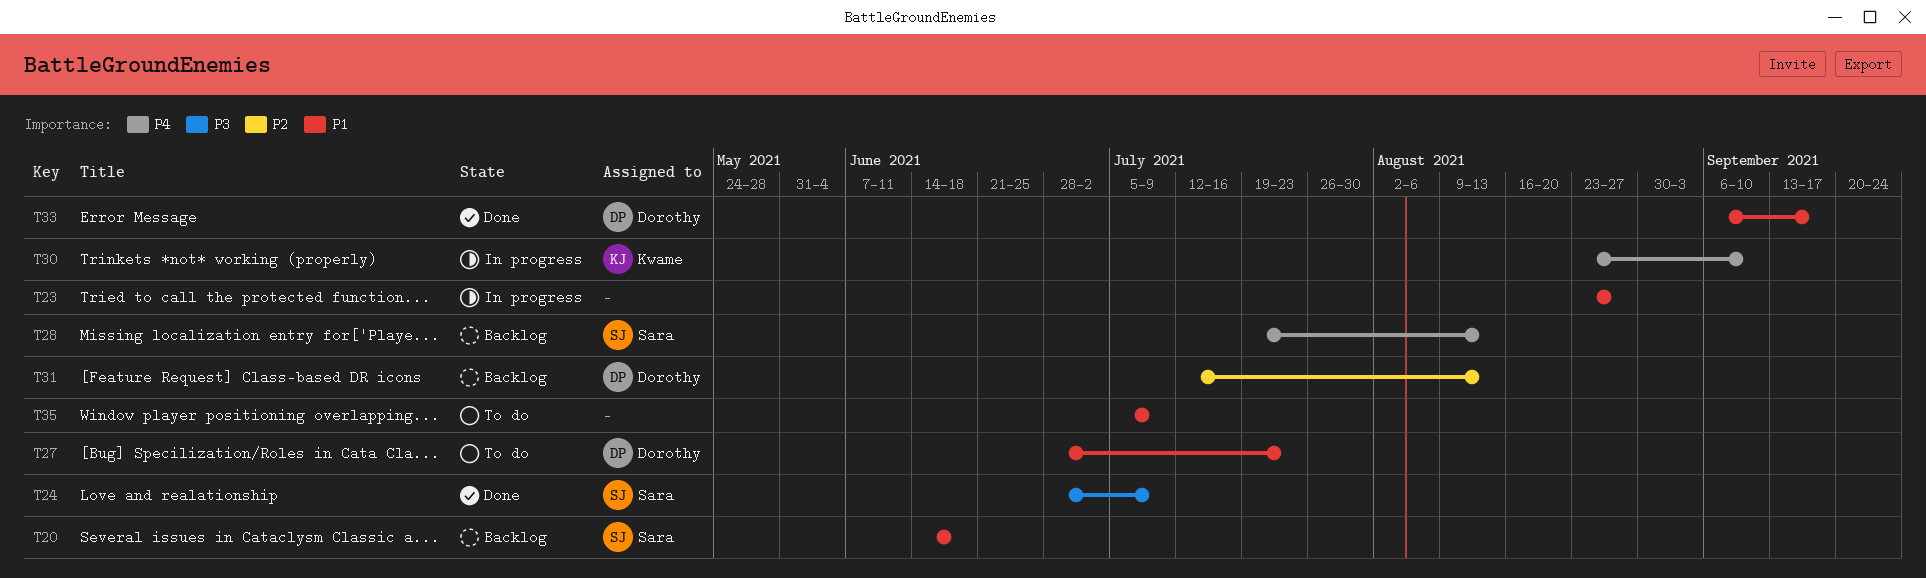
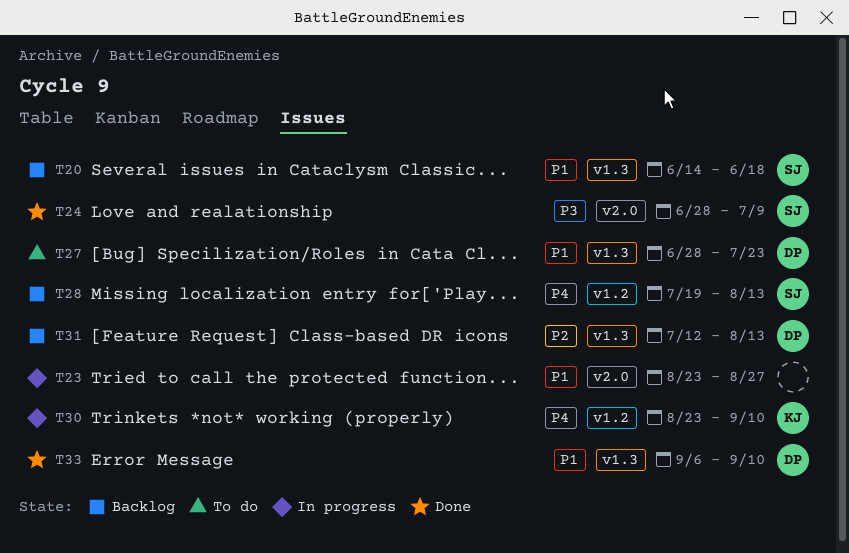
T33, due: Sep 17 -> Sep 10
T35: present -> none

